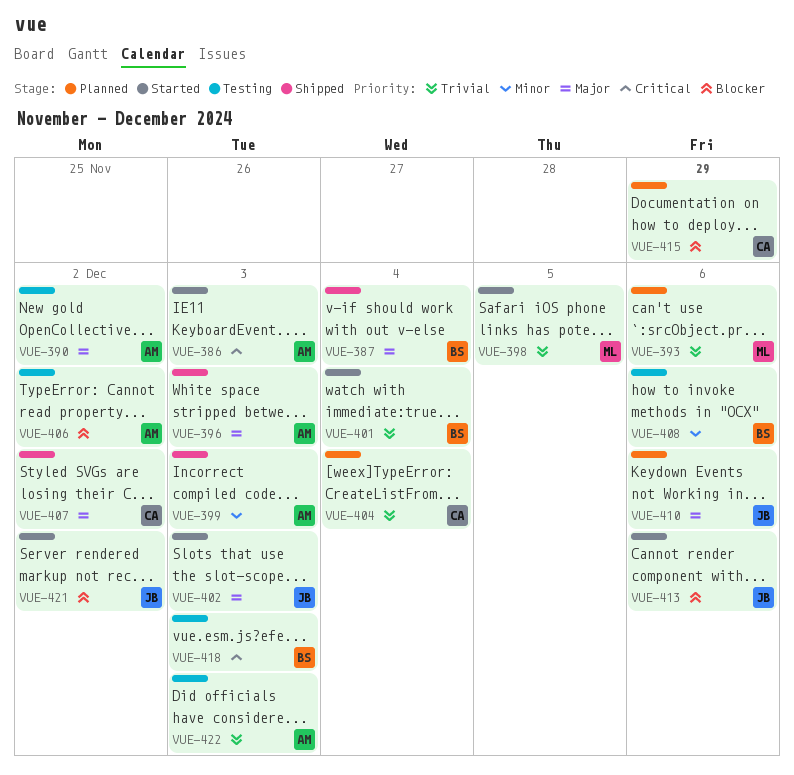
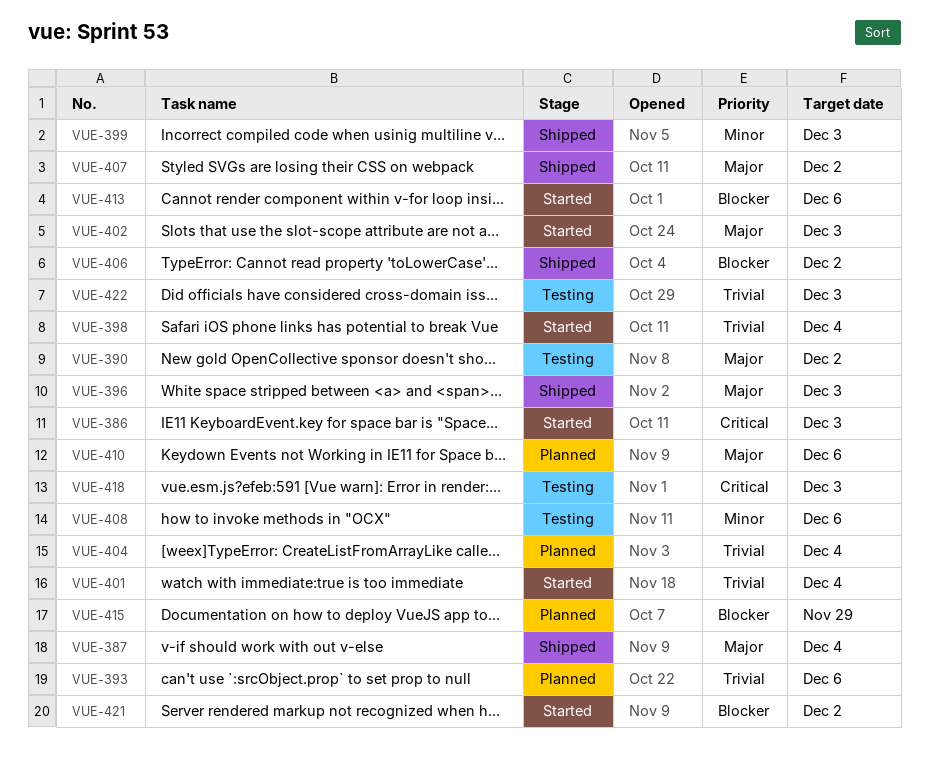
VUE-398, due: Dec 5 -> Dec 4
VUE-406, status: Testing -> Shipped

